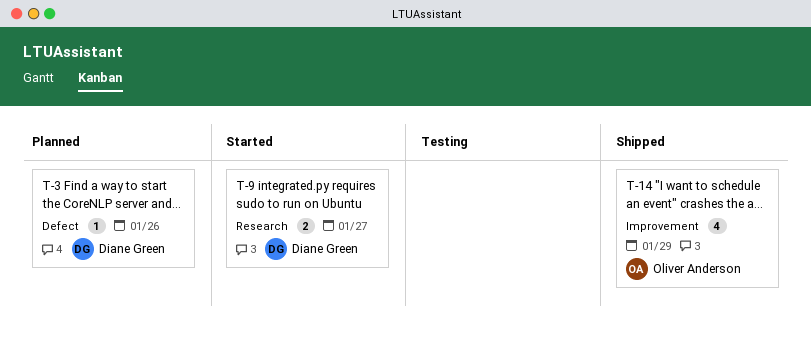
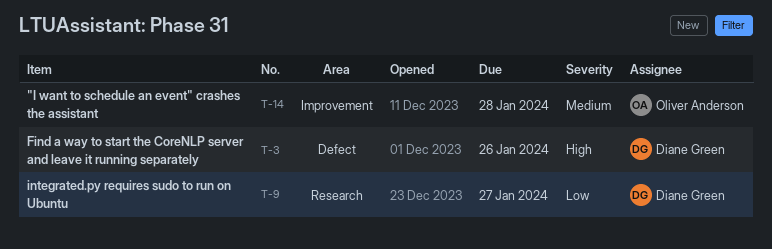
T-14, due: Jan 29 -> Jan 28

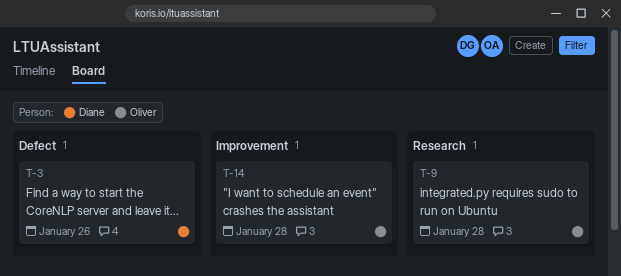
T-9, owner: Diane Green -> Oliver Anderson
T-9, due: Jan 27 -> Jan 28

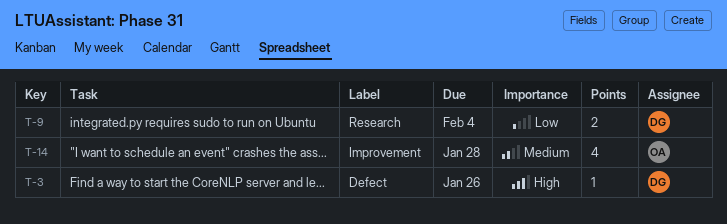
T-9, owner: Oliver -> Diane
T-9, due: Jan 28 -> Feb 4

